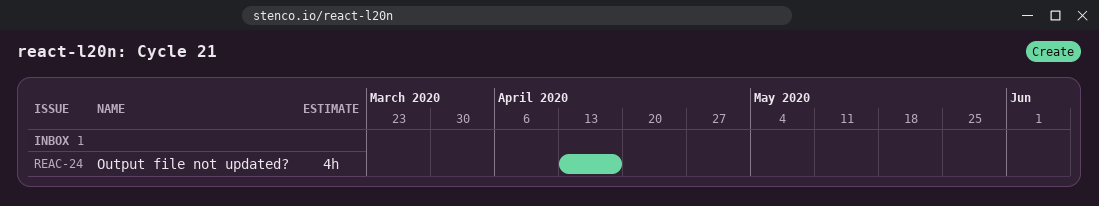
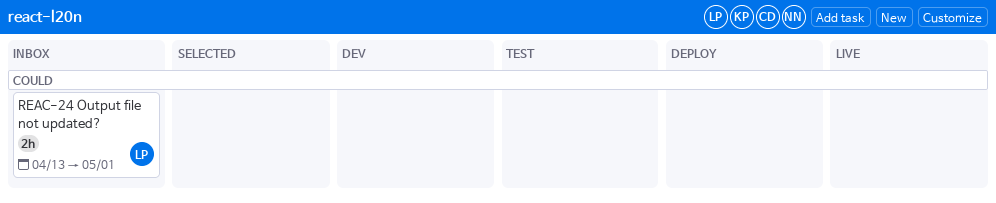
REAC-24, estimate: 4h -> 2h
REAC-24, due: Apr 17 -> May 1

